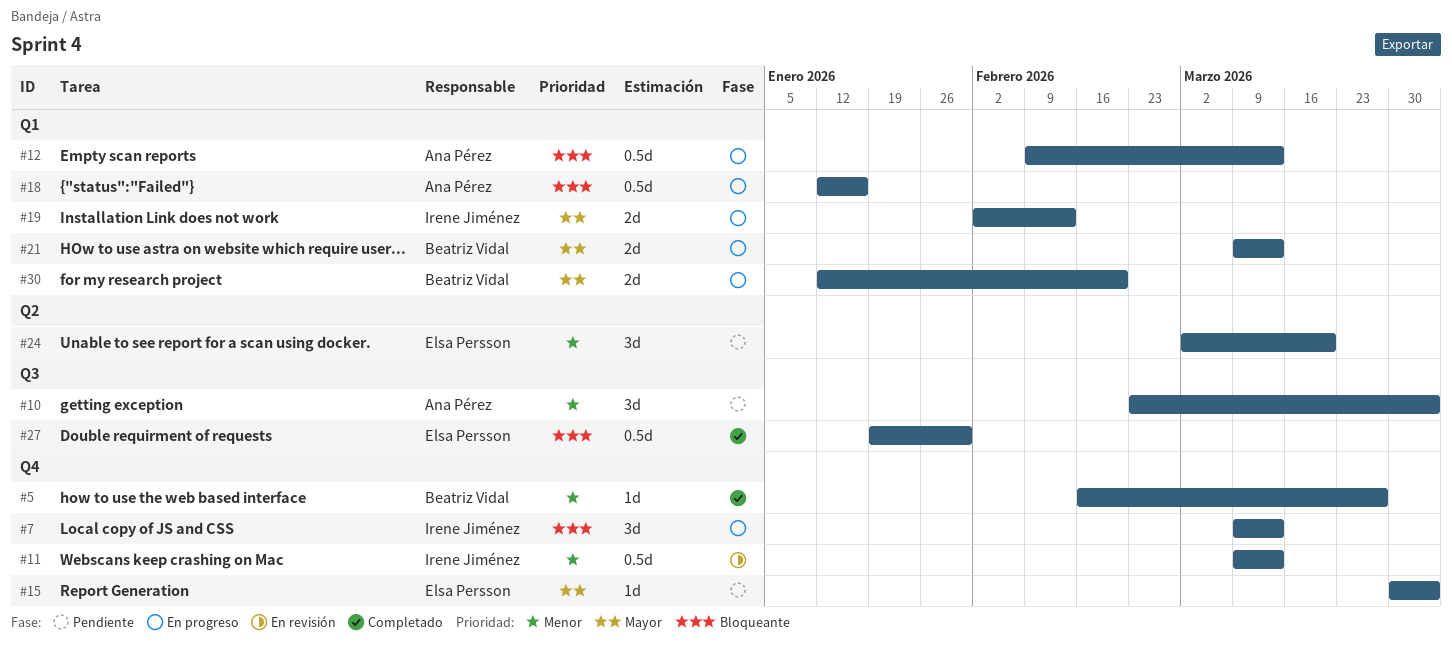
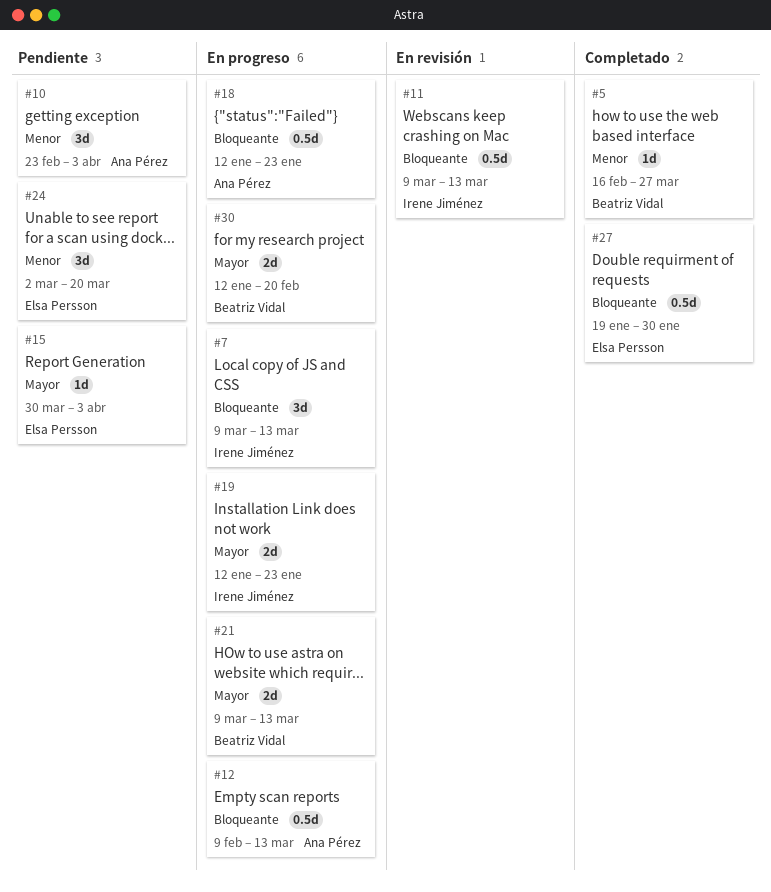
#11, priority: Menor -> Bloqueante
#18, due: Jan 16 -> Jan 23
#19, start: Feb 2 -> Jan 12
#19, due: Feb 13 -> Jan 23

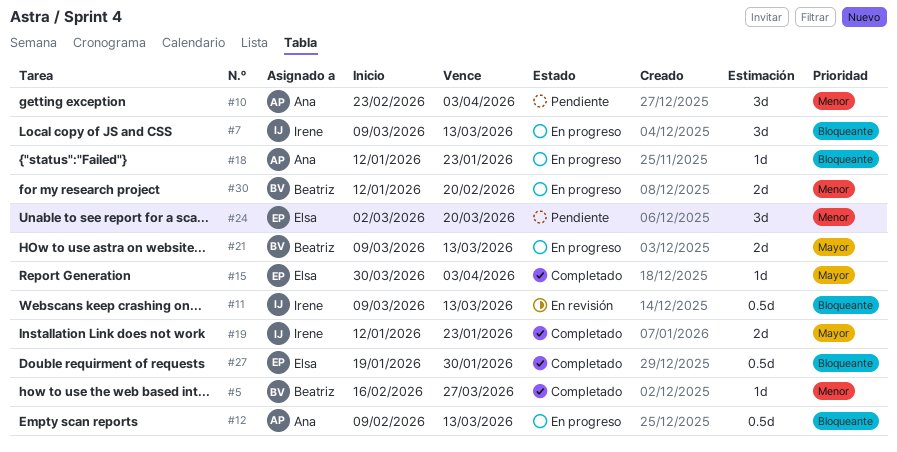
#15, status: Pendiente -> Completado
#18, estimate: 0.5d -> 1d
#19, status: En progreso -> Completado
#30, priority: Mayor -> Menor

